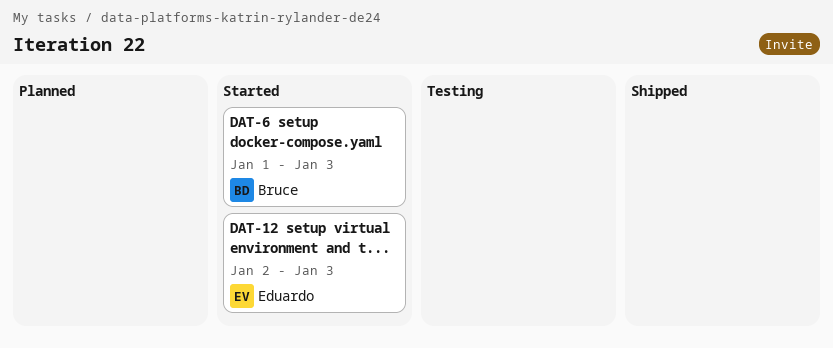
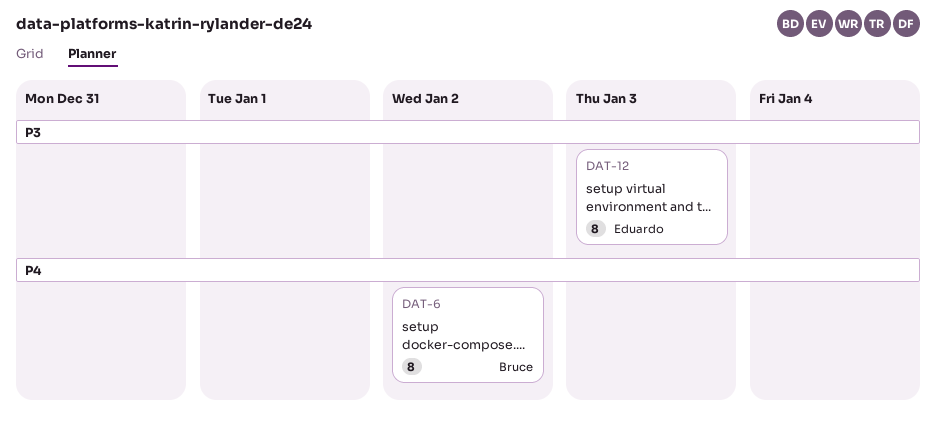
DAT-6, due: Jan 3 -> Jan 2

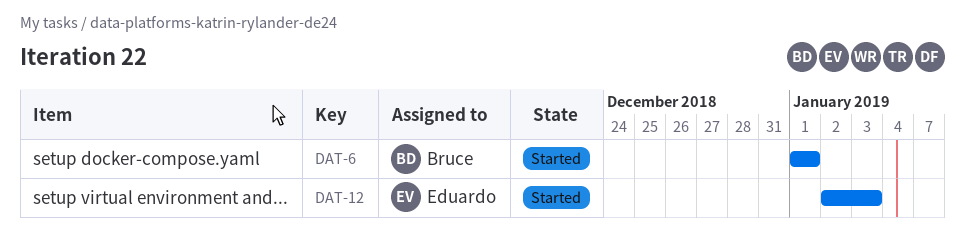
DAT-6, due: Jan 2 -> Jan 1

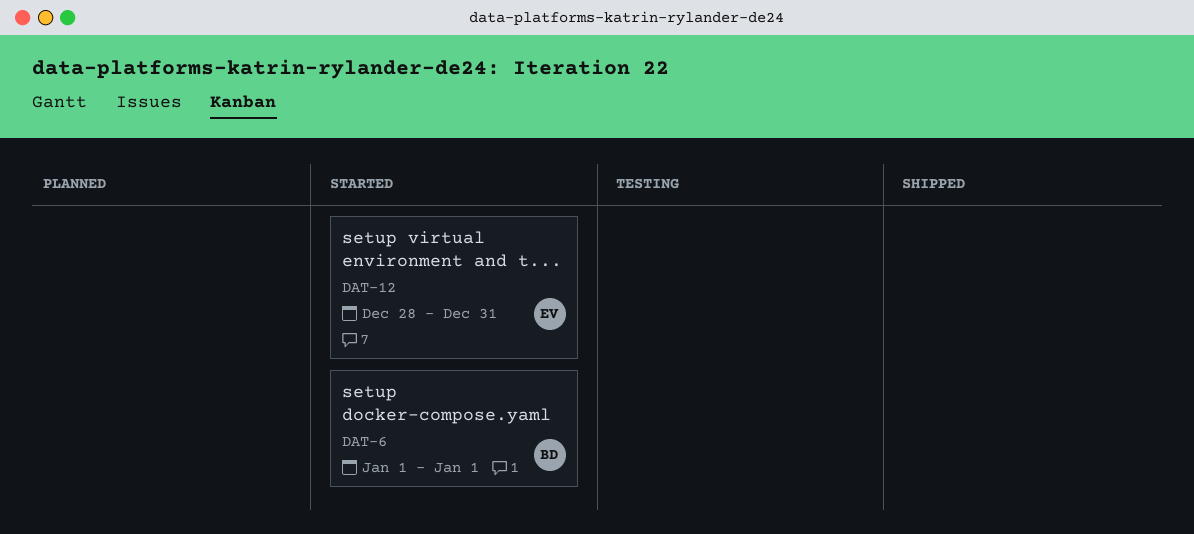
DAT-12, start: Jan 2 -> Dec 28
DAT-12, due: Jan 3 -> Dec 31

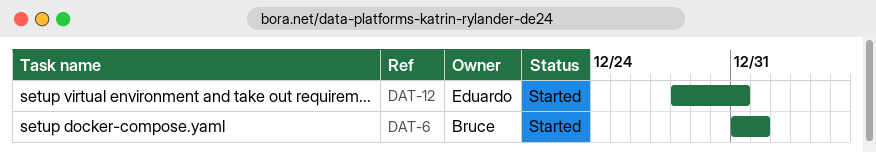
DAT-6, start: Jan 1 -> Dec 31

